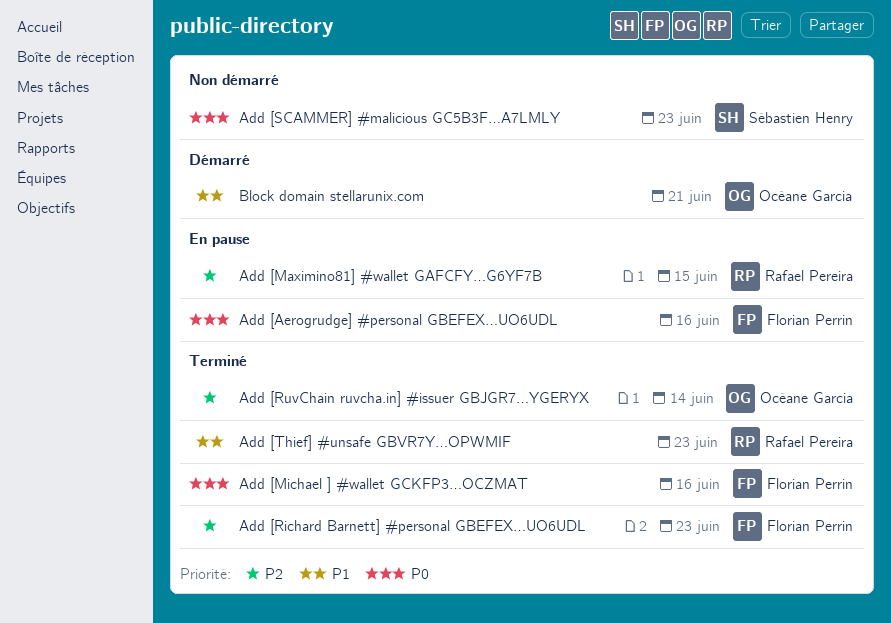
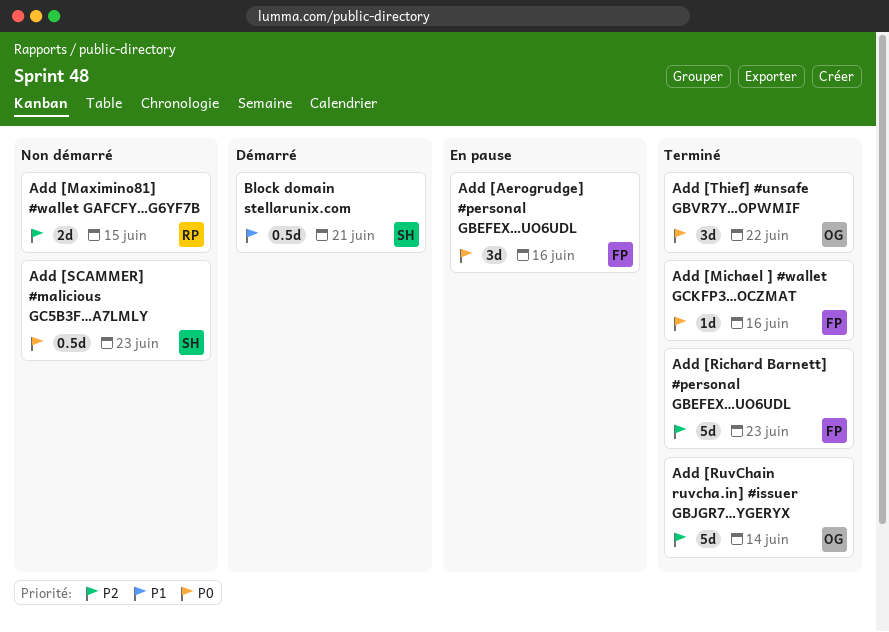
Add [Maximino81] #wallet GAFCFY…G6YF7B, status: En pause -> Non démarré
Add [Thief] #unsafe GBVR7Y…OPWMIF, owner: Rafael Pereira -> Océane Garcia
Add [Thief] #unsafe GBVR7Y…OPWMIF, priority: P1 -> P0
Add [Thief] #unsafe GBVR7Y…OPWMIF, due: Jun 23 -> Jun 22
Block domain stellarunix.com, owner: Océane Garcia -> Sébastien Henry

